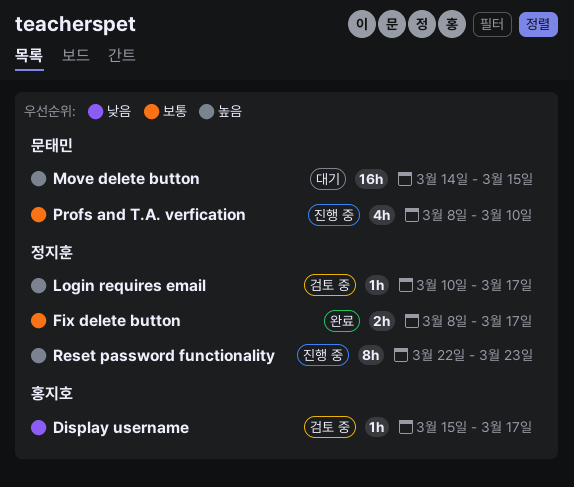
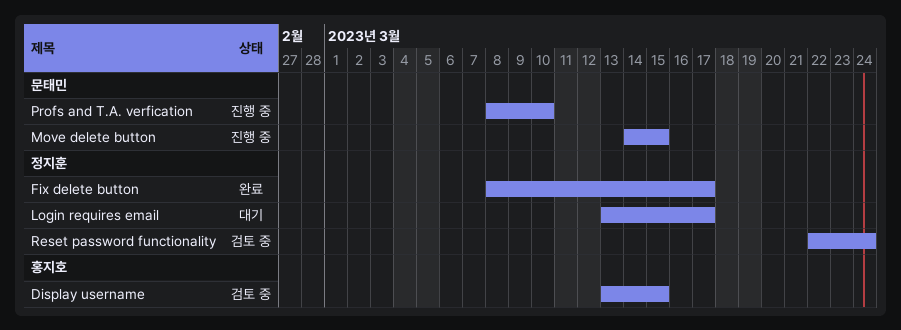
Display username, start: Mar 15 -> Mar 13
Display username, due: Mar 17 -> Mar 15
Login requires email, status: 검토 중 -> 대기
Login requires email, start: Mar 10 -> Mar 13
Move delete button, status: 대기 -> 진행 중
Reset password functionality, status: 진행 중 -> 검토 중
Reset password functionality, due: Mar 23 -> Mar 24

